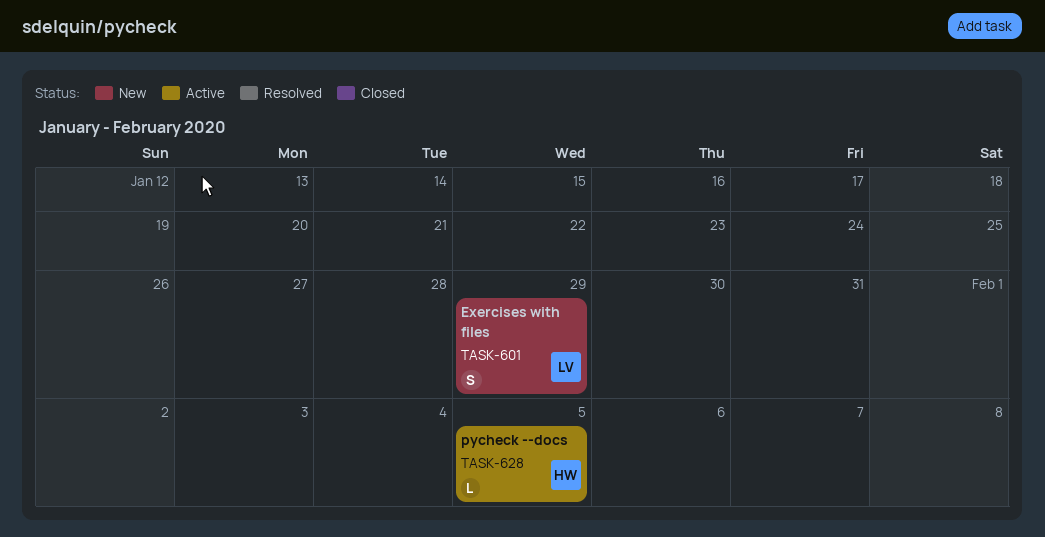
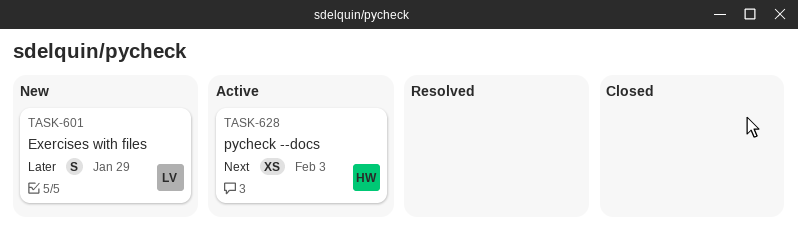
TASK-628, estimate: L -> XS
TASK-628, due: Feb 5 -> Feb 3

